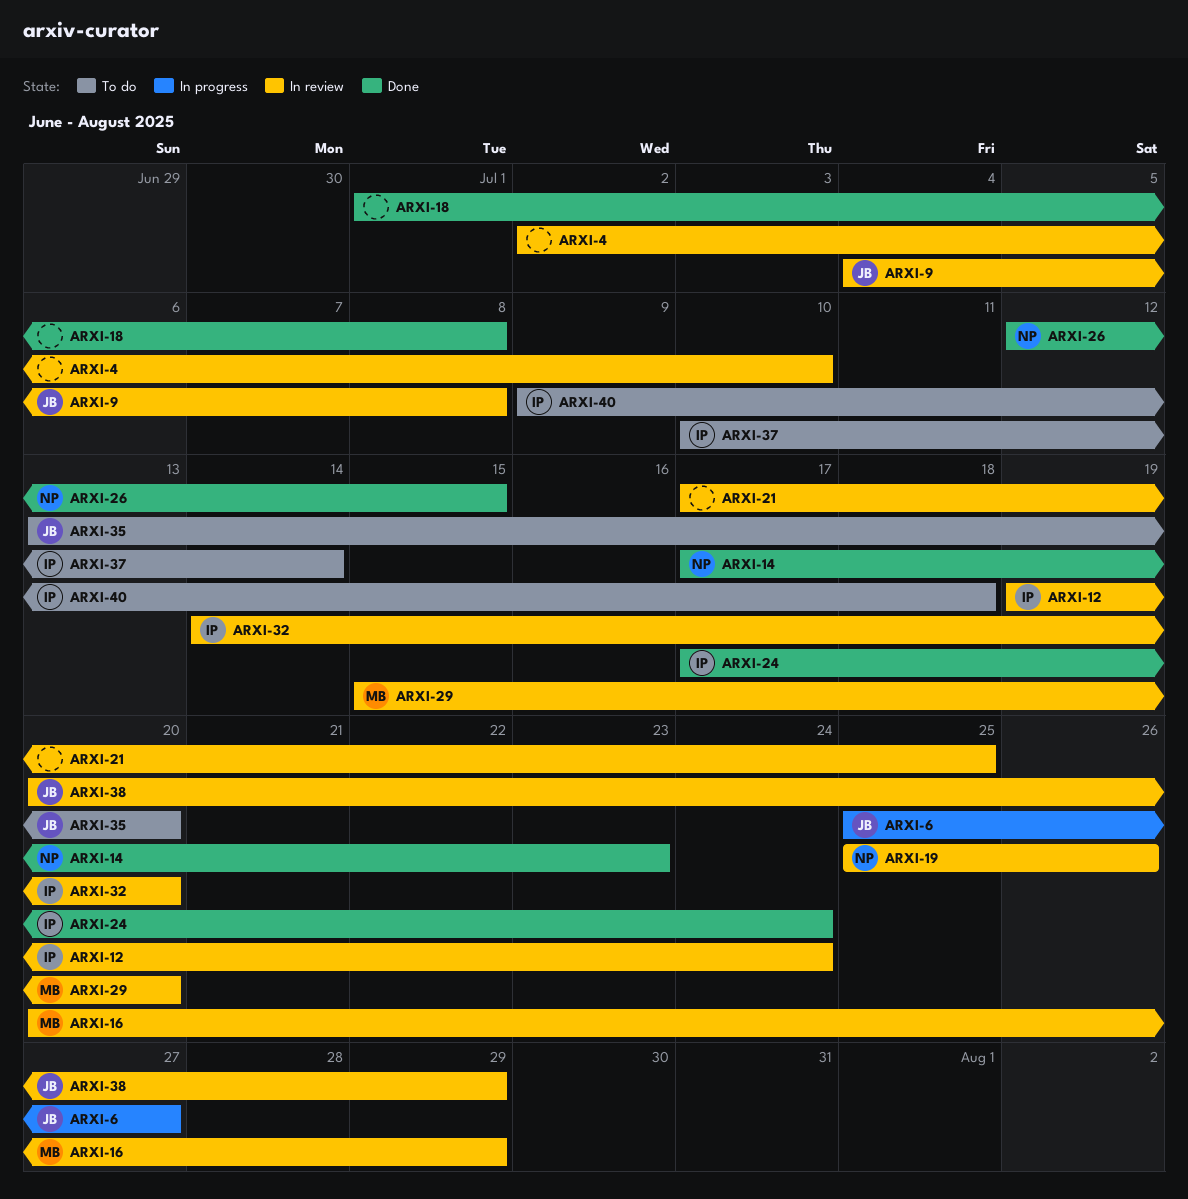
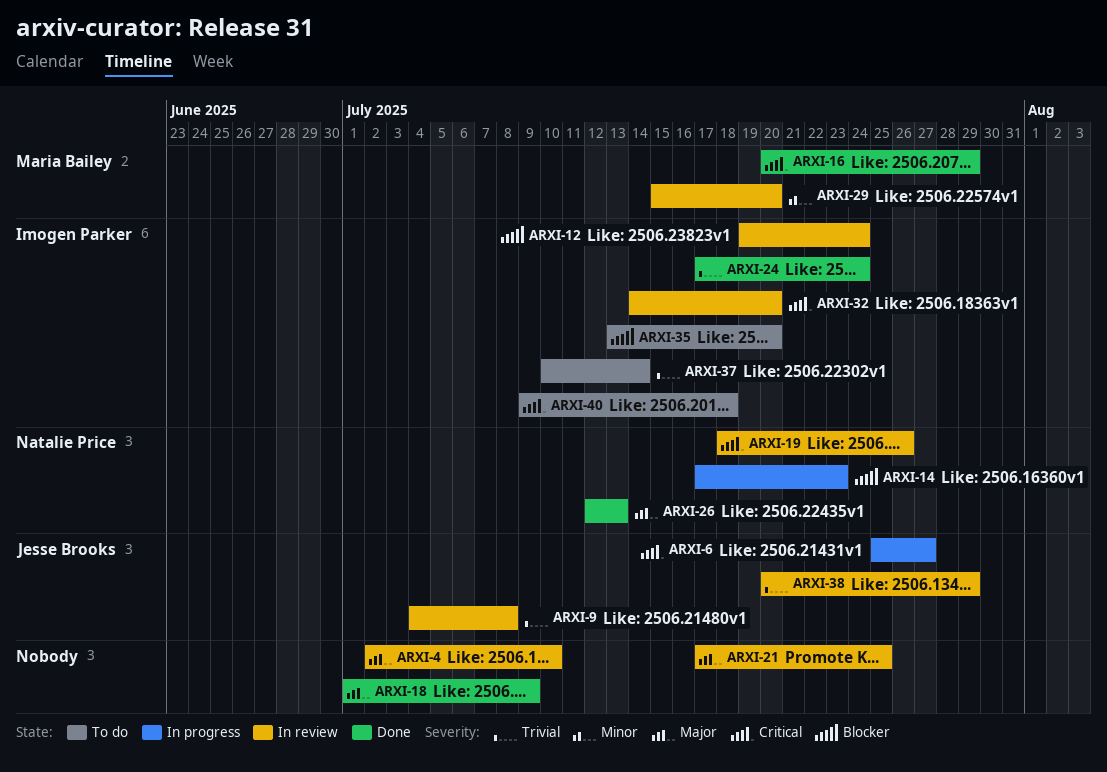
ARXI-14, status: Done -> In progress
ARXI-16, status: In review -> Done
ARXI-18, due: Jul 8 -> Jul 9
ARXI-19, start: Jul 25 -> Jul 18
ARXI-26, due: Jul 15 -> Jul 13
ARXI-35, owner: Jesse Brooks -> Imogen Parker

